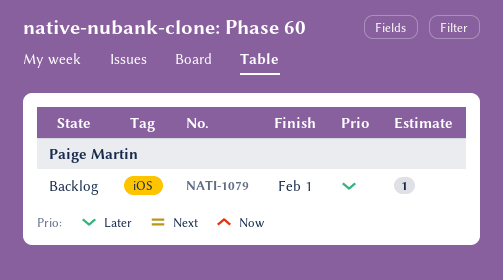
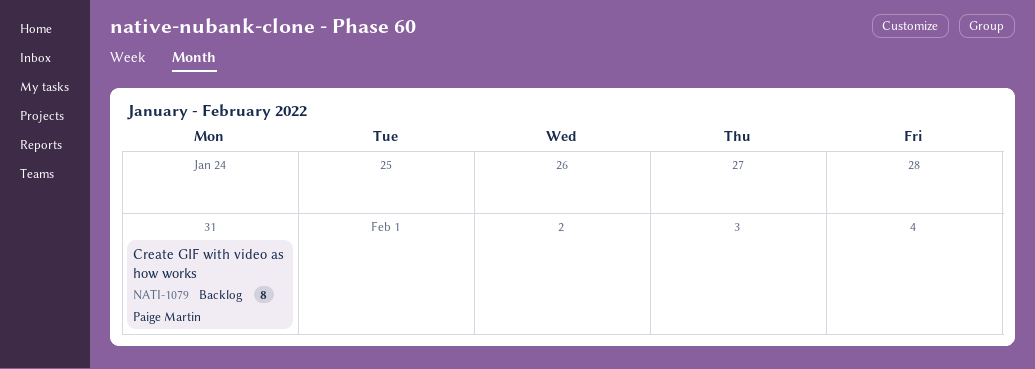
NATI-1079, estimate: 1 -> 8
NATI-1079, due: Feb 1 -> Jan 31

